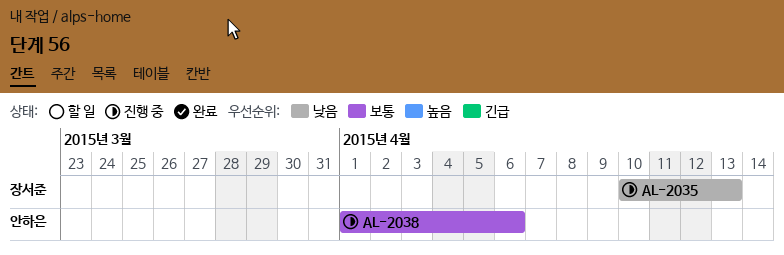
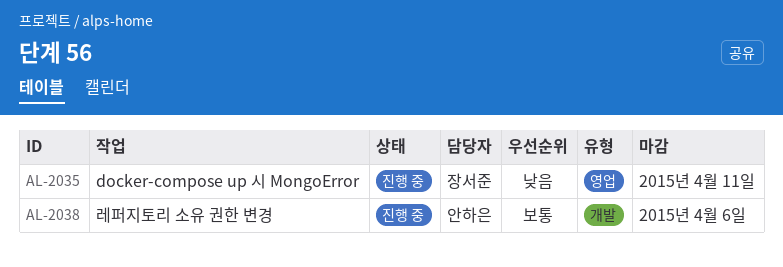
AL-2035, due: Apr 13 -> Apr 11

